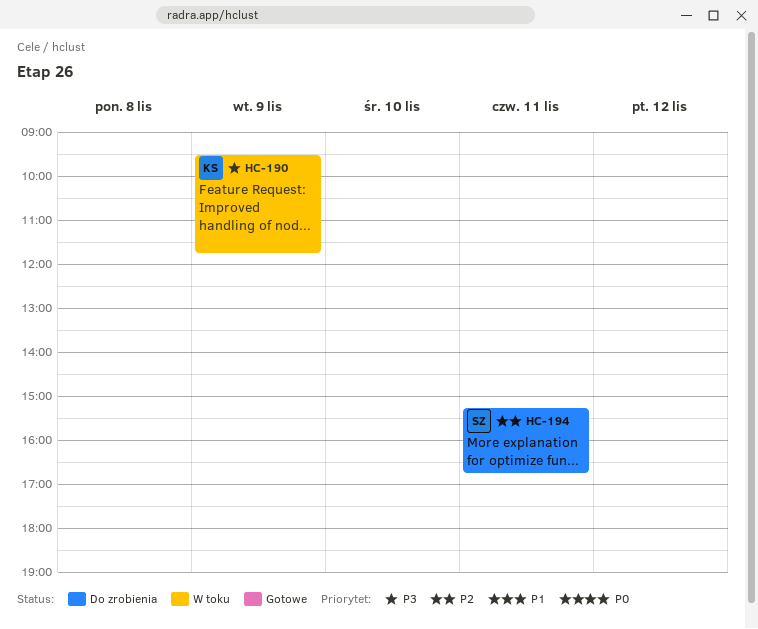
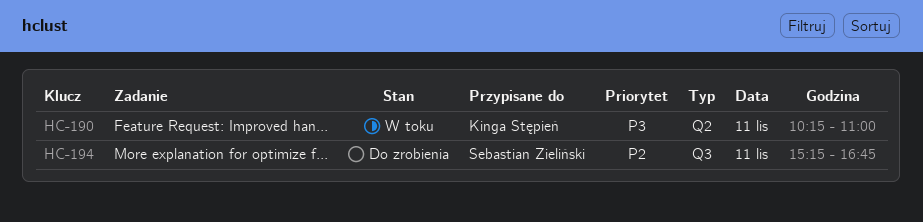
HC-190, day: Nov 9 -> Nov 11
HC-190, begins: 09:30 -> 10:15
HC-190, ends: 11:45 -> 11:00

